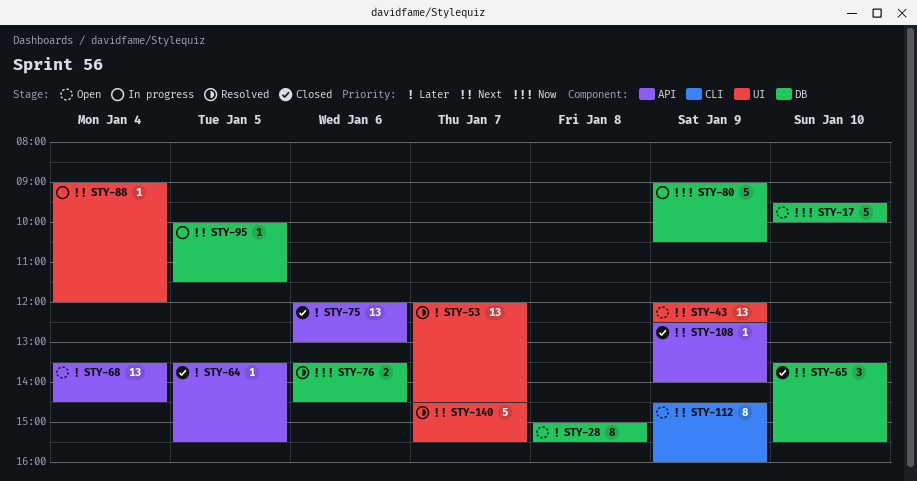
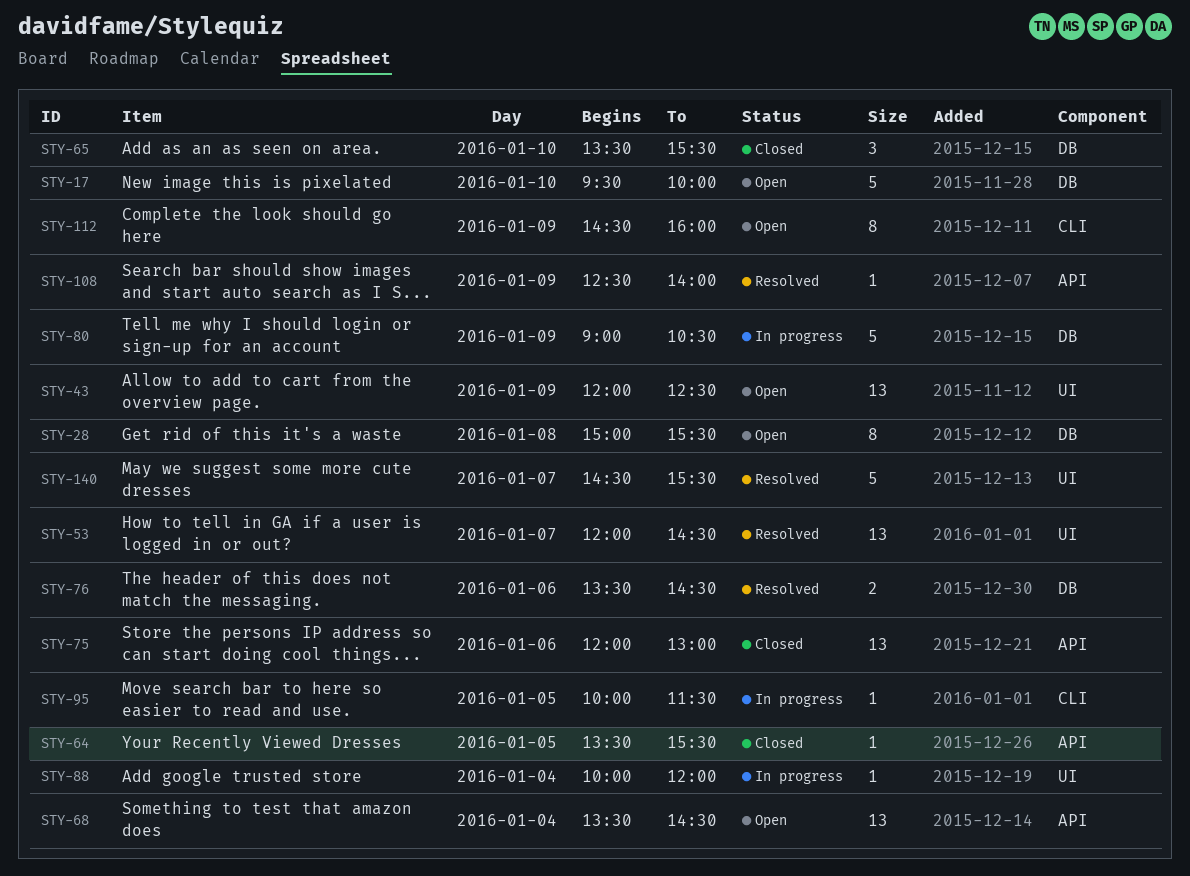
STY-88, begins: 09:00 -> 10:00
STY-95, label: DB -> CLI
STY-108, status: Closed -> Resolved

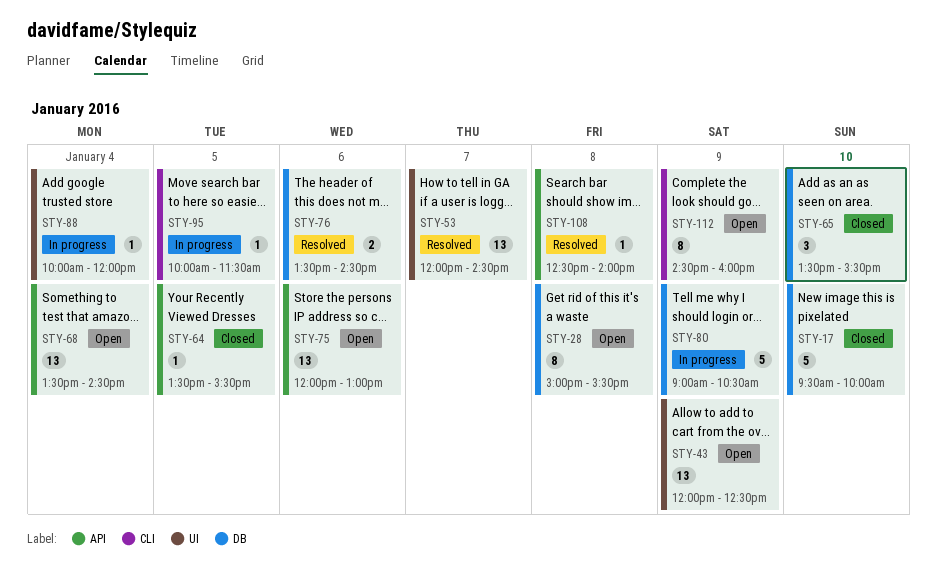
STY-17, status: Open -> Closed
STY-75, status: Closed -> Open
STY-108, day: Jan 9 -> Jan 8
STY-140: present -> none

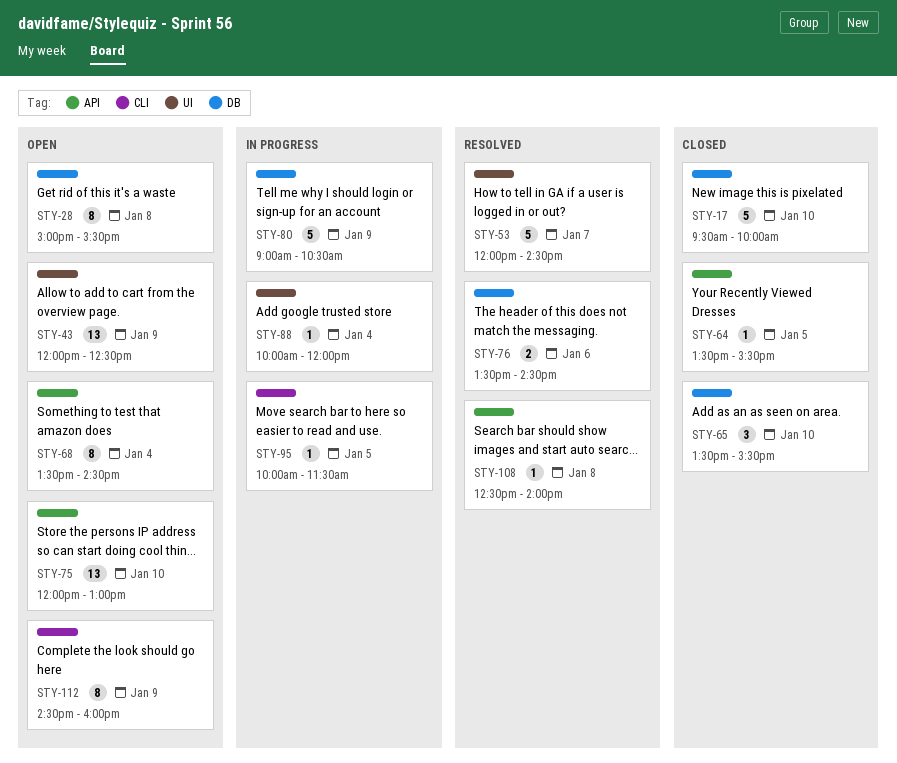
STY-53, estimate: 13 -> 5
STY-68, estimate: 13 -> 8
STY-75, day: Jan 6 -> Jan 10

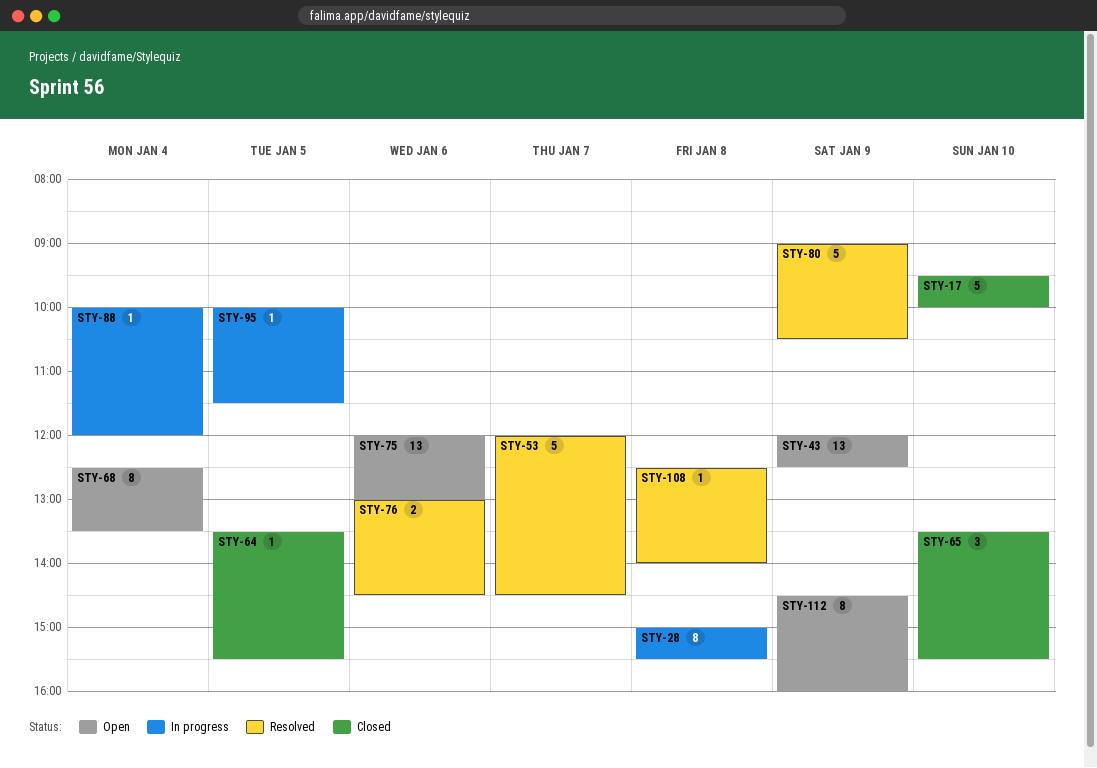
STY-28, status: Open -> In progress
STY-68, begins: 13:30 -> 12:30
STY-68, ends: 14:30 -> 13:30
STY-75, day: Jan 10 -> Jan 6
STY-76, begins: 13:30 -> 13:00
STY-80, status: In progress -> Resolved

